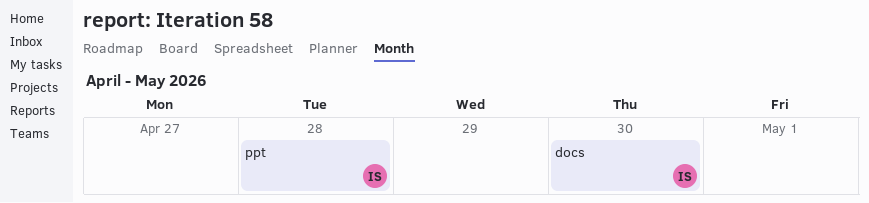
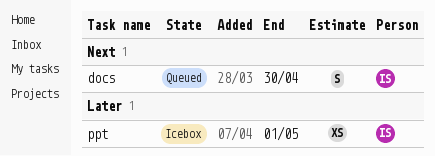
ppt, due: Apr 28 -> May 1

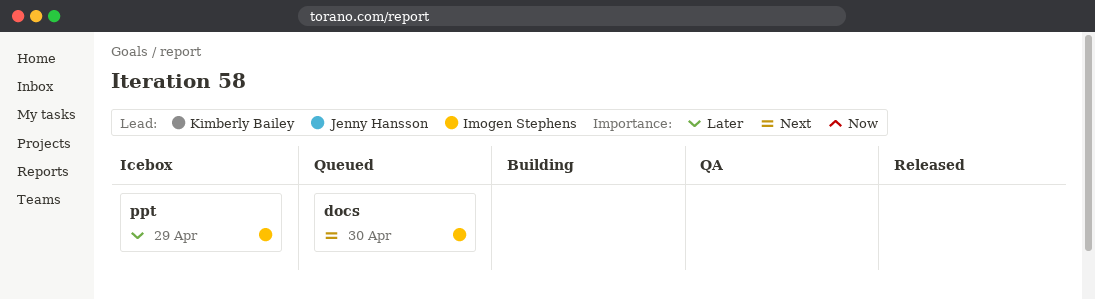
ppt, due: May 1 -> Apr 29

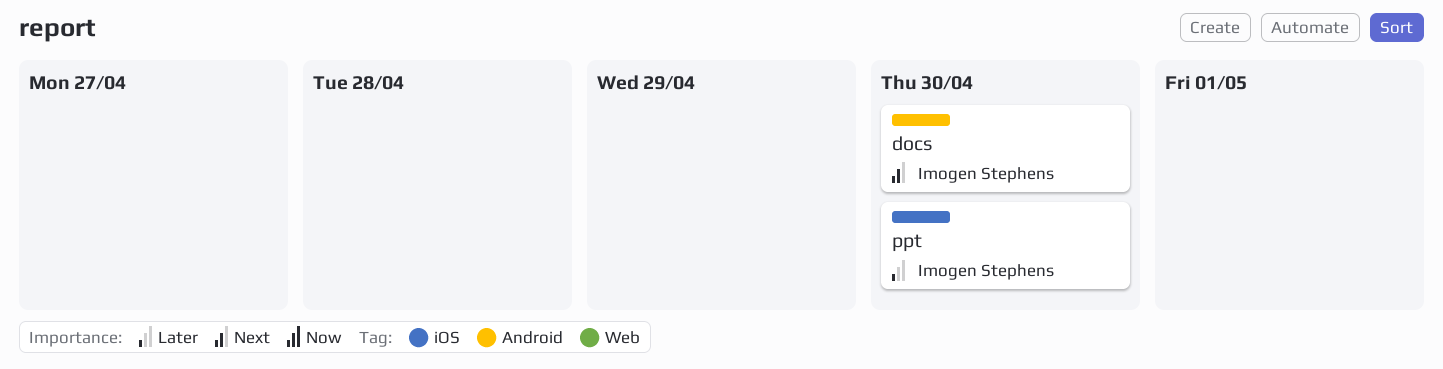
ppt, due: Apr 29 -> Apr 30

